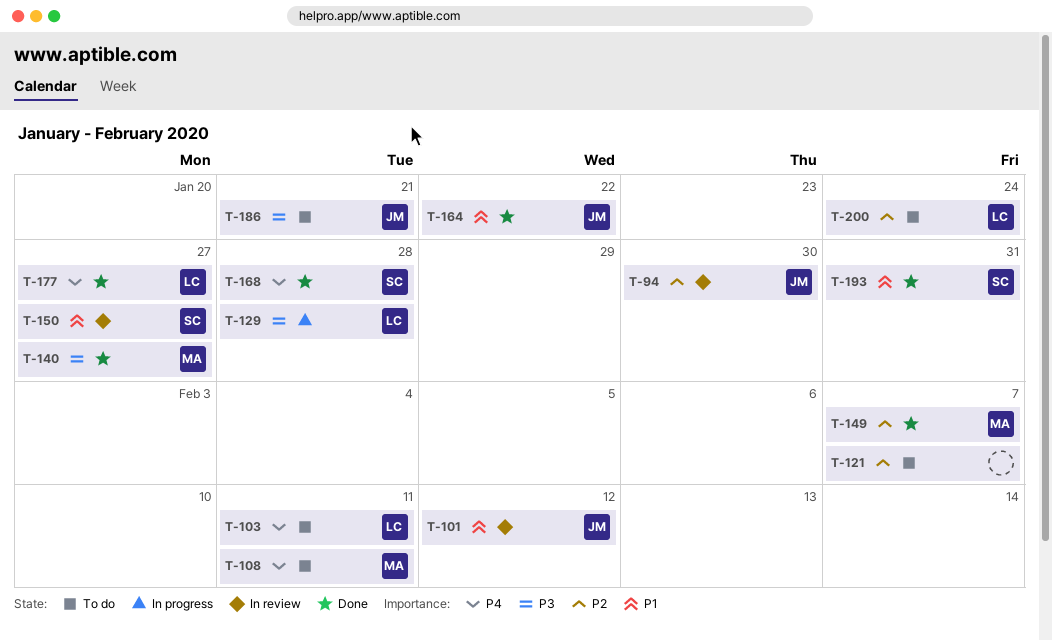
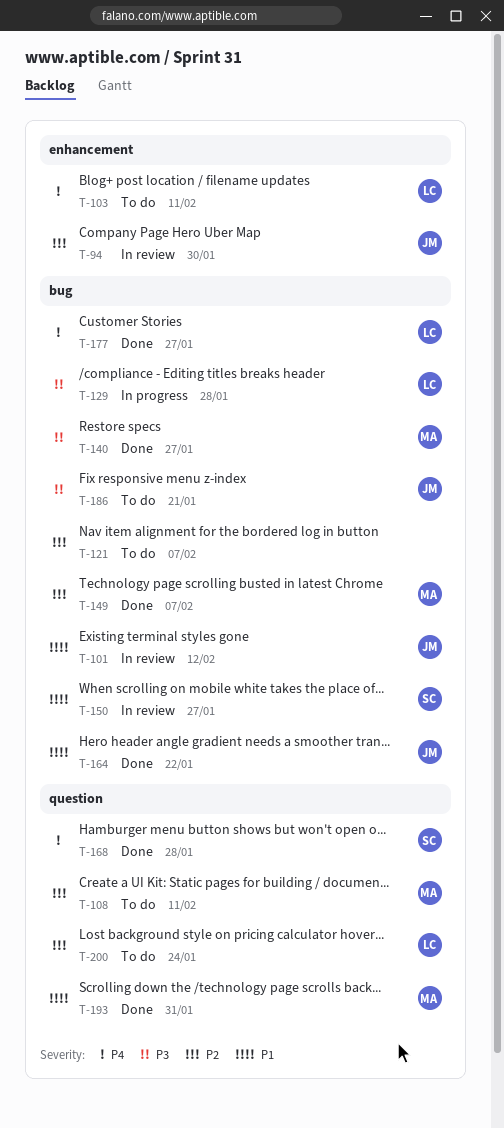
T-108, priority: P4 -> P2
T-193, owner: SC -> MA

